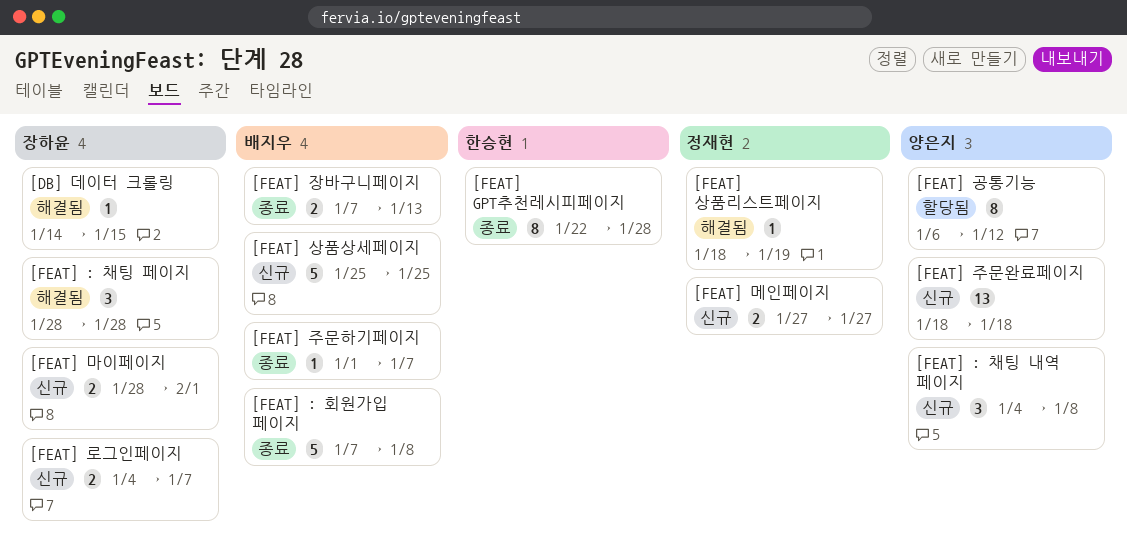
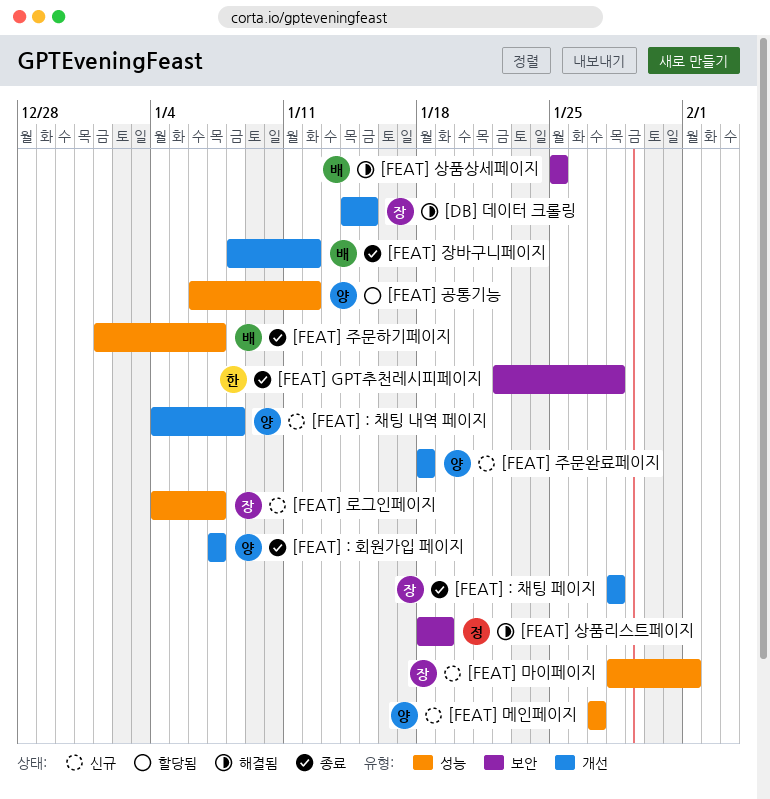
[FEAT] : 채팅 페이지, status: 해결됨 -> 종료
[FEAT] : 회원가입 페이지, owner: 배지우 -> 양은지
[FEAT] : 회원가입 페이지, due: Jan 8 -> Jan 7
[FEAT] 메인페이지, owner: 정재현 -> 양은지
[FEAT] 상품상세페이지, status: 신규 -> 해결됨
[FEAT] 장바구니페이지, start: Jan 7 -> Jan 8
[FEAT] 장바구니페이지, due: Jan 13 -> Jan 12

